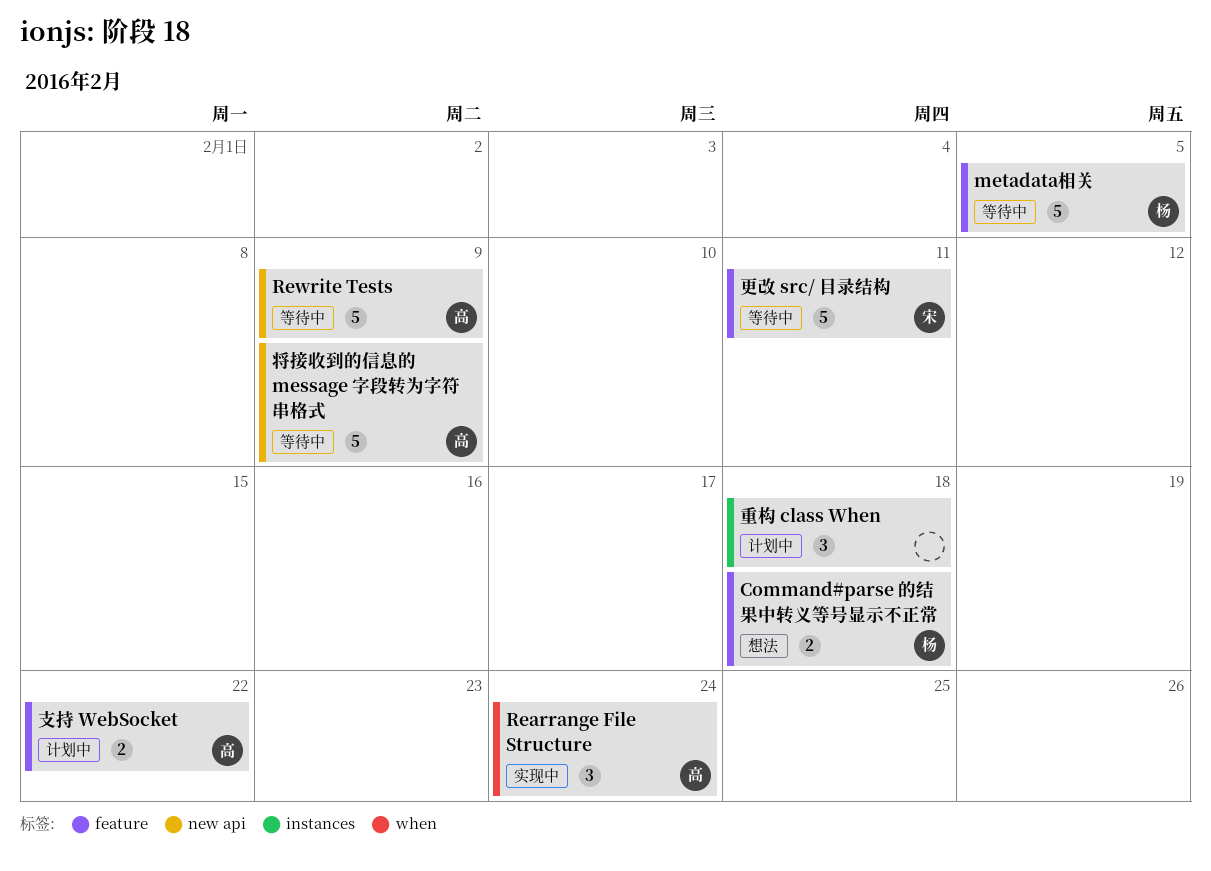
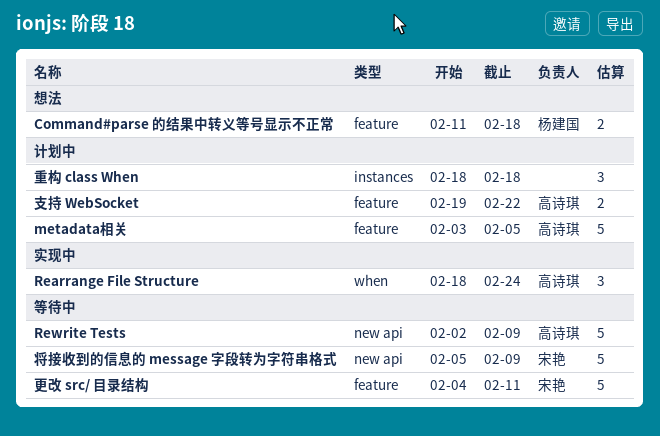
metadata相关, status: 等待中 -> 计划中
metadata相关, owner: 杨建国 -> 高诗琪
将接收到的信息的 message 字段转为字符串格式, owner: 高诗琪 -> 宋艳

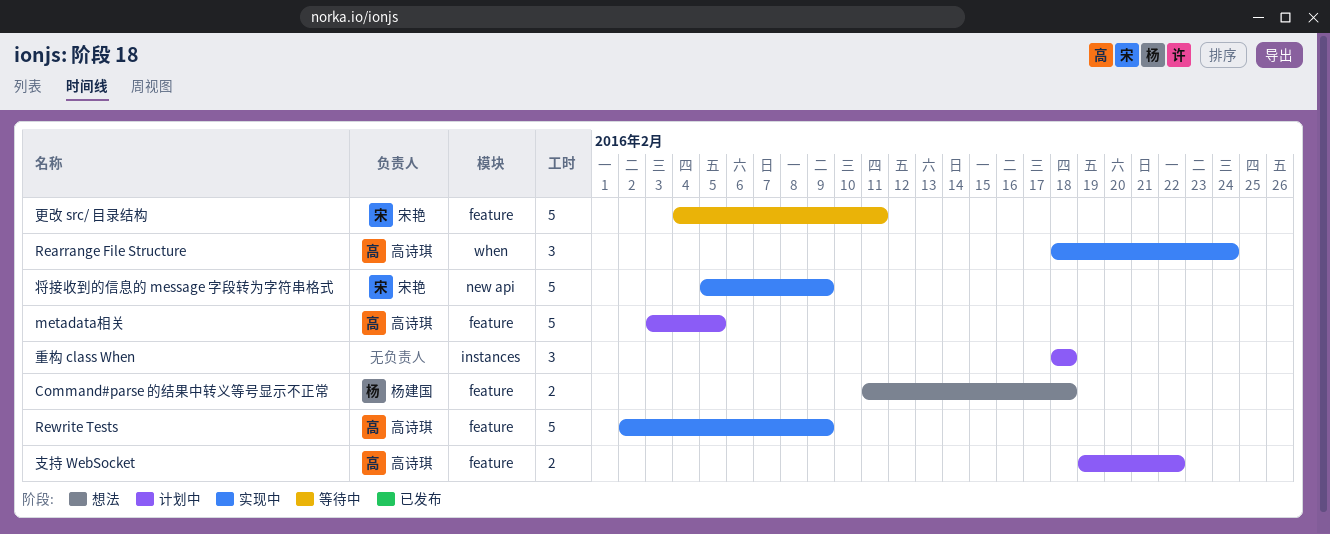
Rewrite Tests, status: 等待中 -> 实现中
Rewrite Tests, label: new api -> feature
将接收到的信息的 message 字段转为字符串格式, status: 等待中 -> 实现中

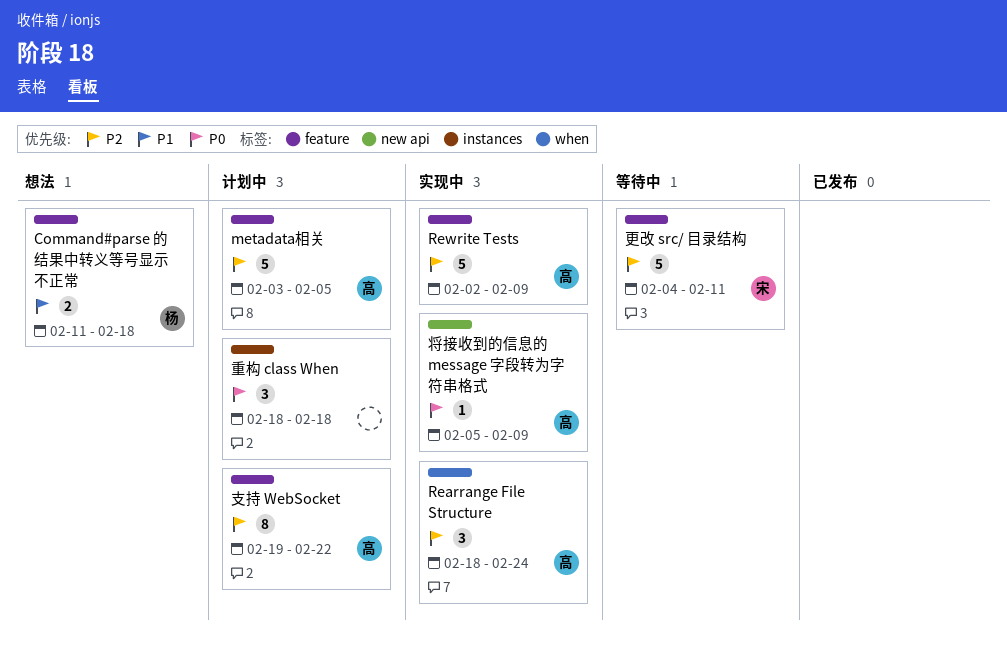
将接收到的信息的 message 字段转为字符串格式, owner: 宋艳 -> 高诗琪
将接收到的信息的 message 字段转为字符串格式, estimate: 5 -> 1
支持 WebSocket, estimate: 2 -> 8

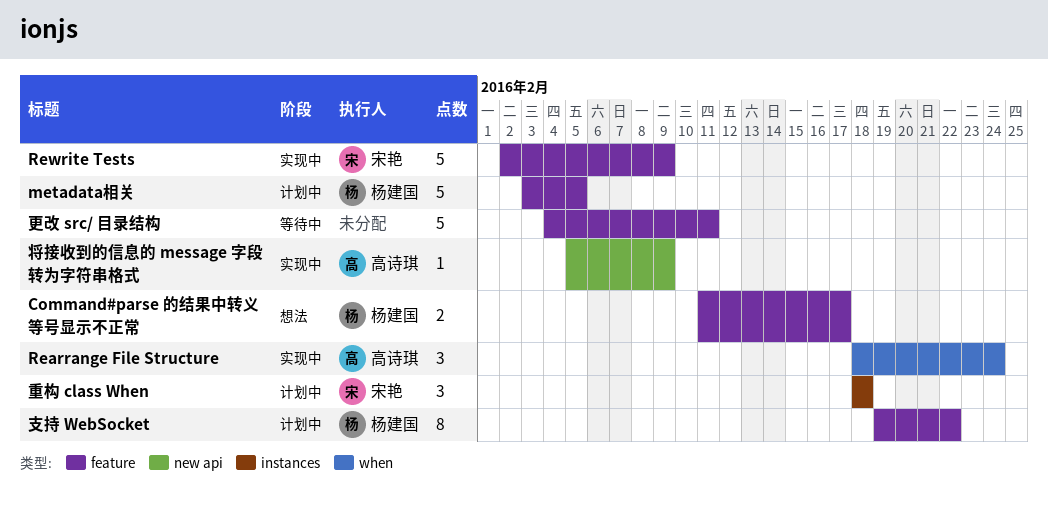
Command#parse 的结果中转义等号显示不正常, due: Feb 18 -> Feb 17
metadata相关, owner: 高诗琪 -> 杨建国
Rewrite Tests, owner: 高诗琪 -> 宋艳
支持 WebSocket, owner: 高诗琪 -> 杨建国
更改 src/ 目录结构, owner: 宋艳 -> none
重构 class When, owner: none -> 宋艳

